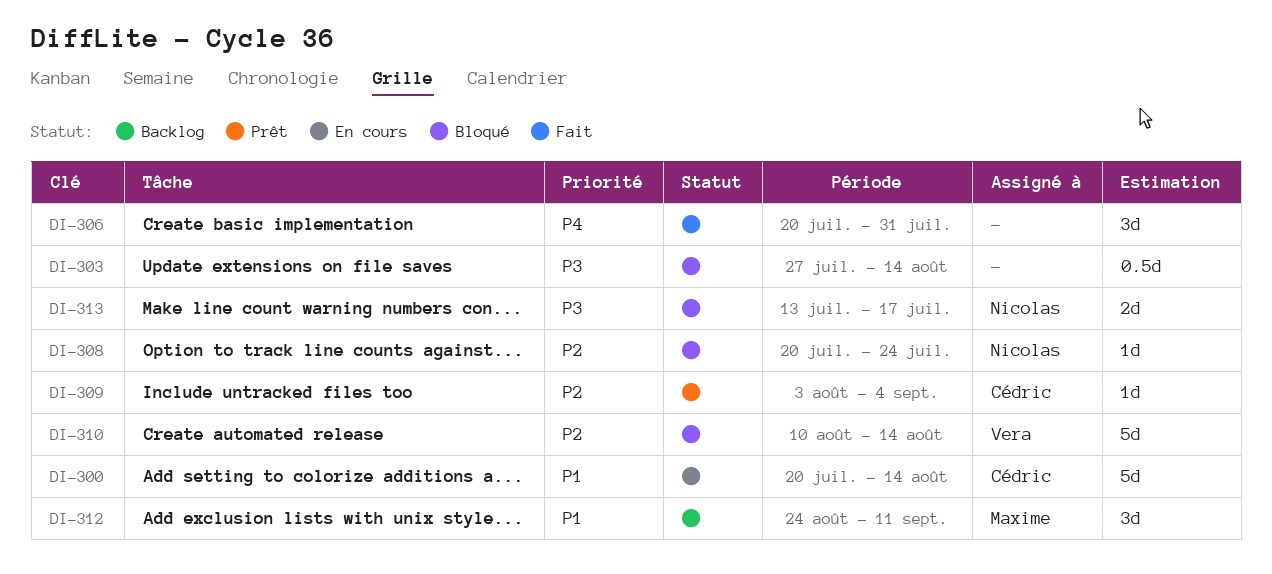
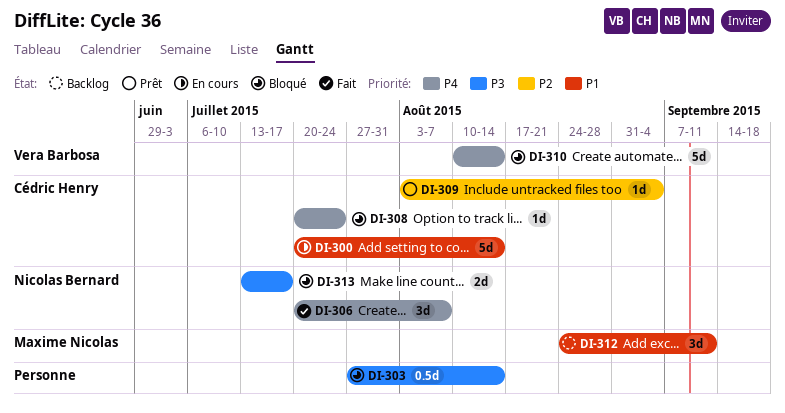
DI-306, owner: none -> Nicolas Bernard
DI-306, due: Jul 31 -> Aug 7
DI-308, owner: Nicolas Bernard -> Cédric Henry
DI-308, priority: P2 -> P4
DI-310, priority: P2 -> P4

